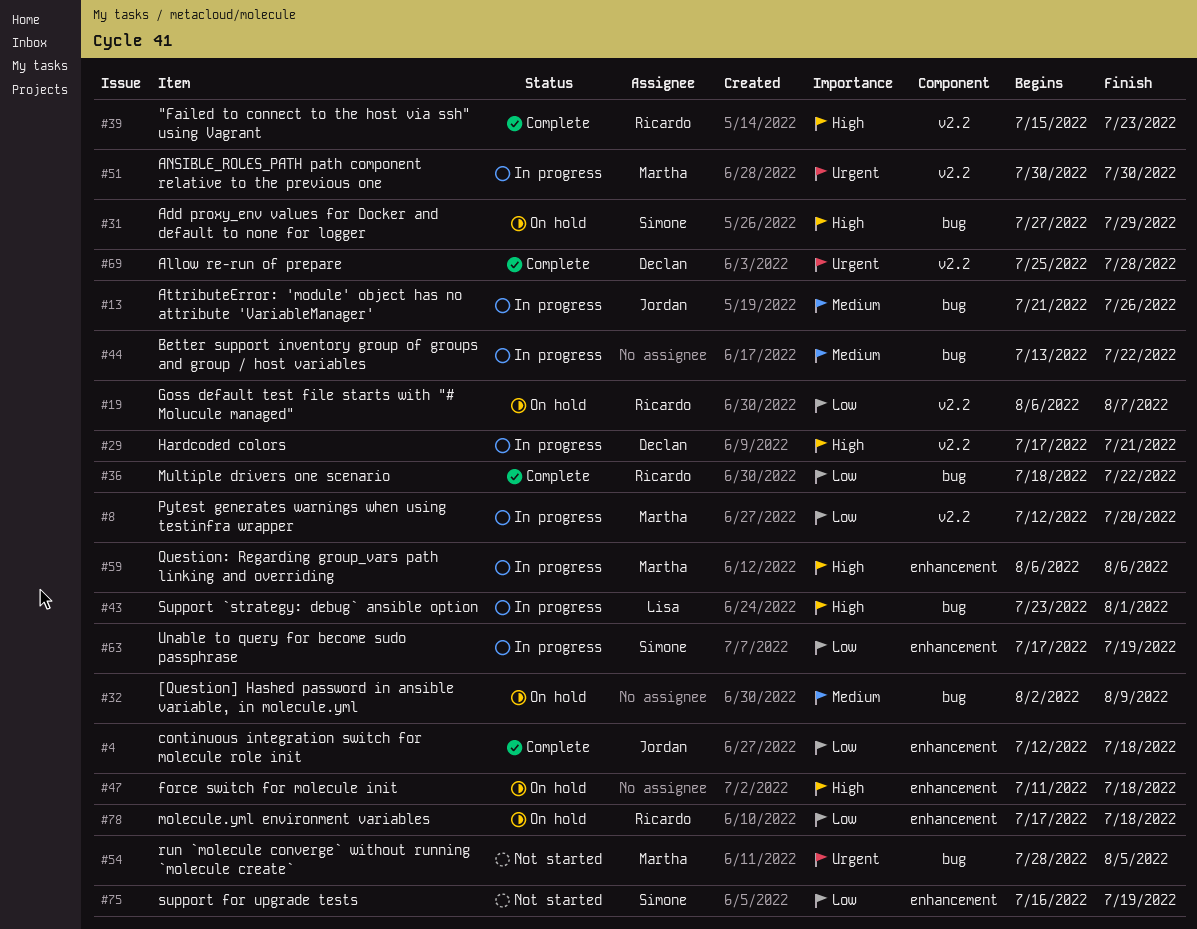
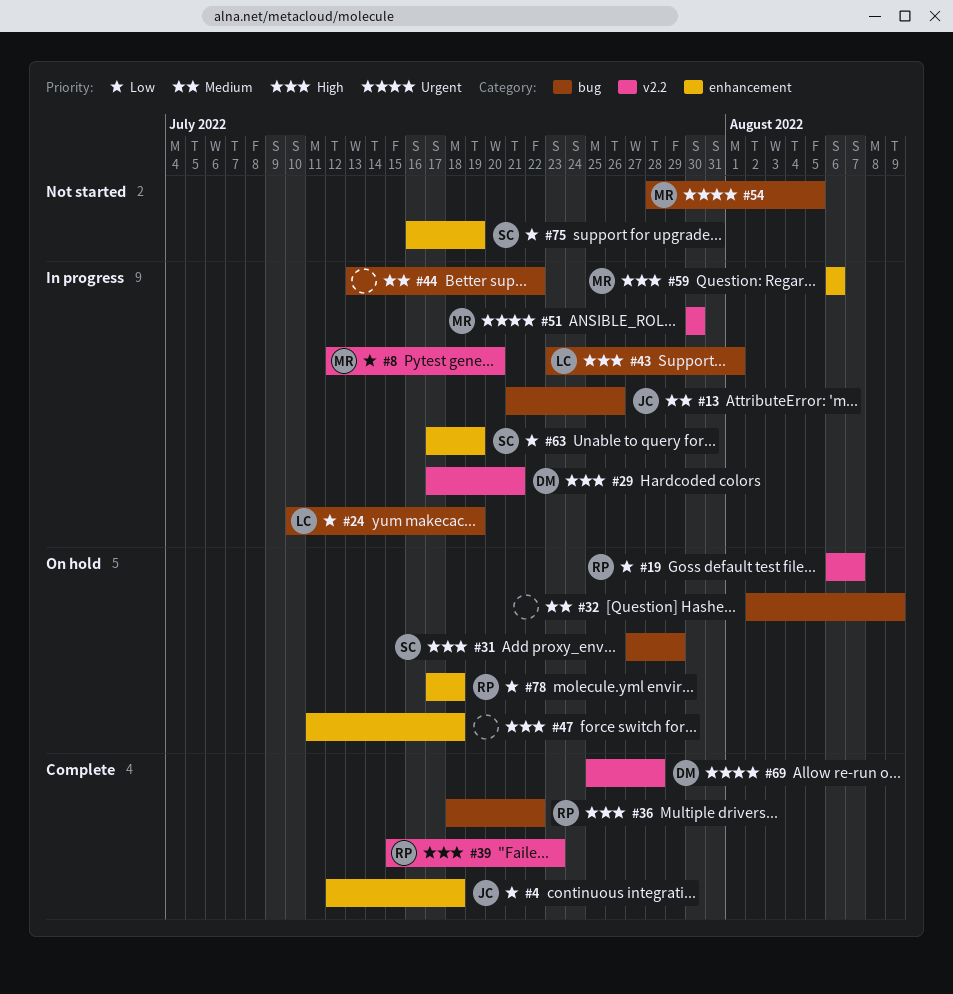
#24: none -> present
#36, priority: Low -> High

